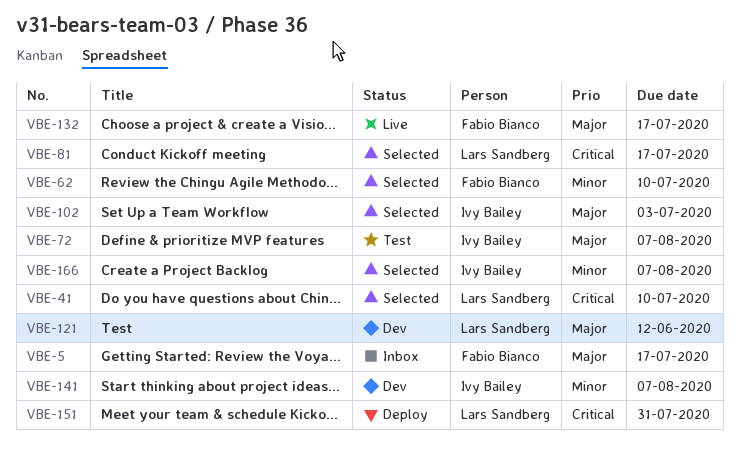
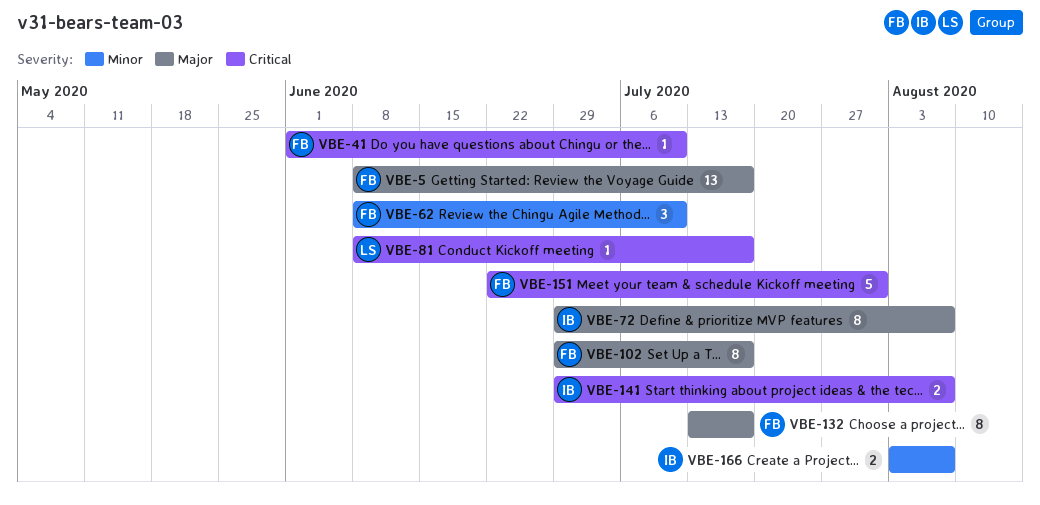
VBE-41, owner: Lars Sandberg -> Fabio Bianco
VBE-102, owner: Ivy Bailey -> Fabio Bianco
VBE-102, due: Jul 3 -> Jul 17
VBE-121: present -> none
VBE-141, priority: Minor -> Critical
VBE-151, owner: Lars Sandberg -> Fabio Bianco

